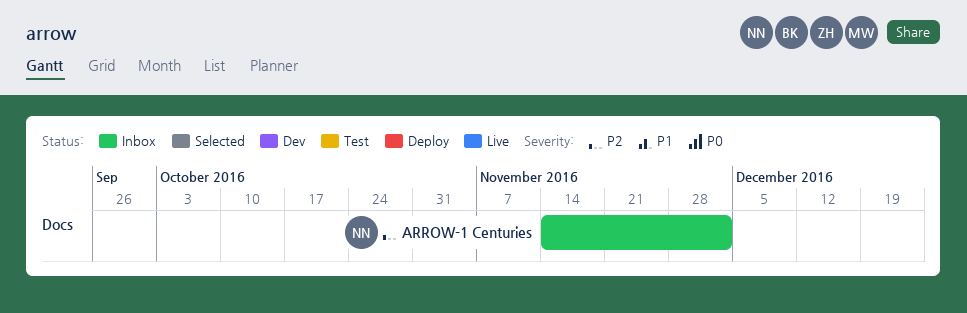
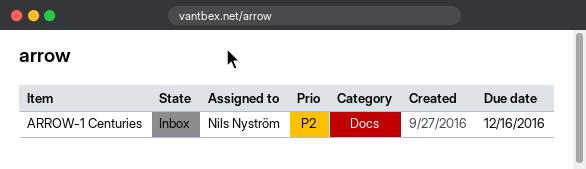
ARROW-1 Centuries, due: Dec 2 -> Dec 16

